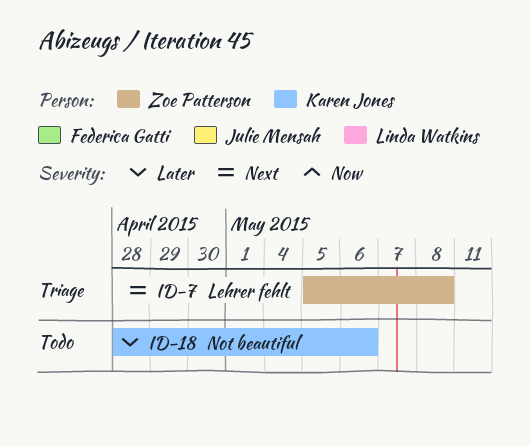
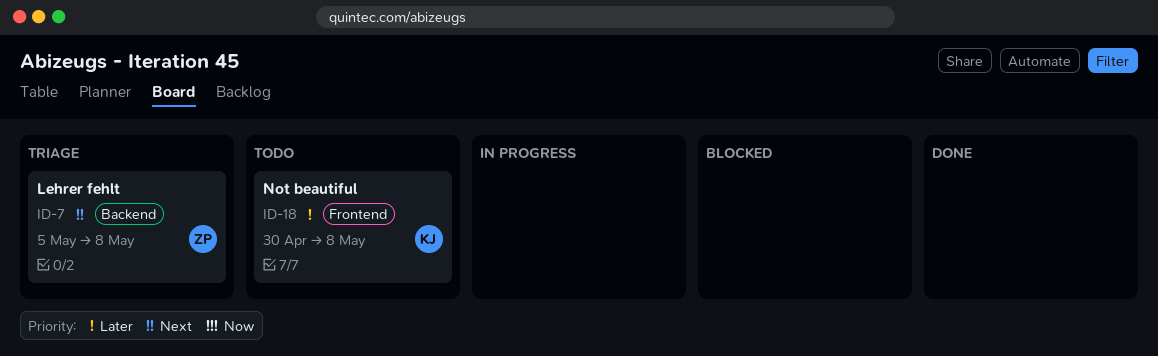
ID-18, start: Apr 28 -> Apr 30
ID-18, due: May 6 -> May 8

